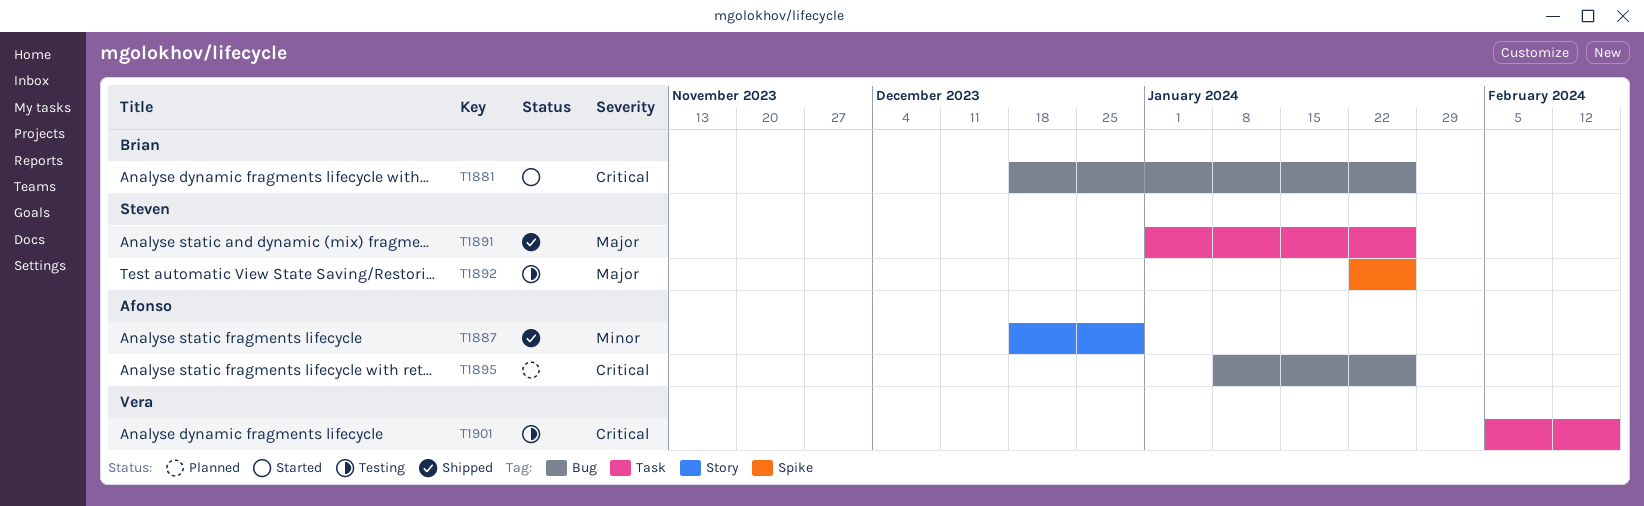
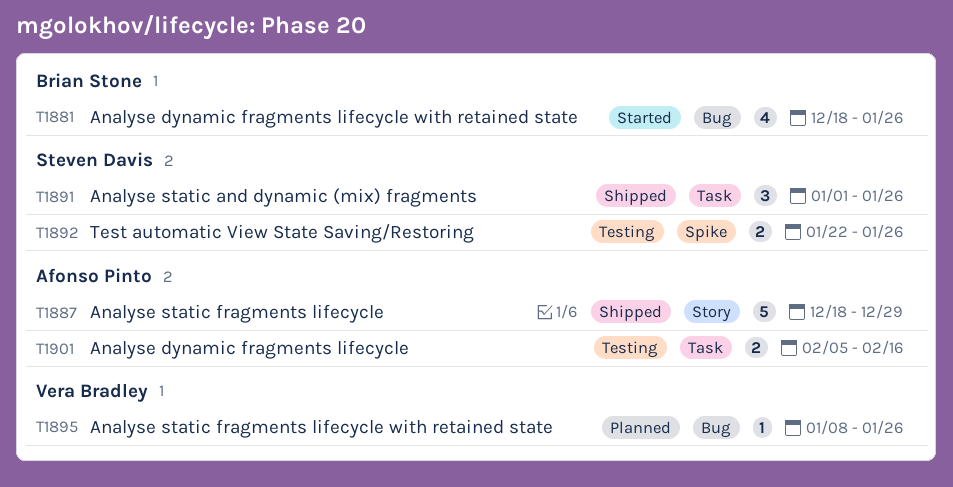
T1895, owner: Afonso Pinto -> Vera Bradley
T1901, owner: Vera Bradley -> Afonso Pinto

